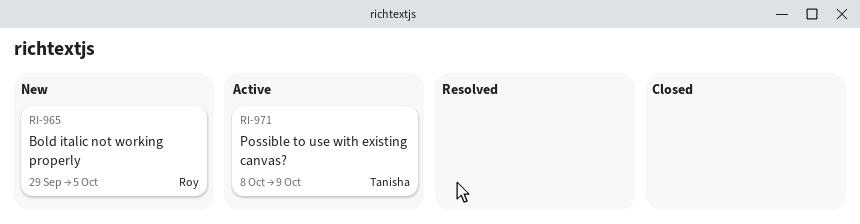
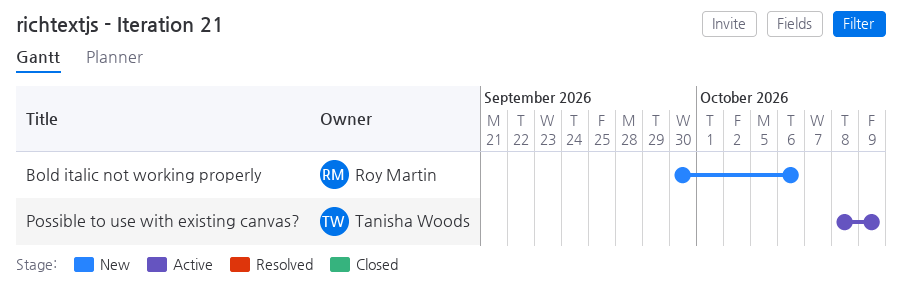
Bold italic not working properly, start: Sep 29 -> Sep 30
Bold italic not working properly, due: Oct 5 -> Oct 6

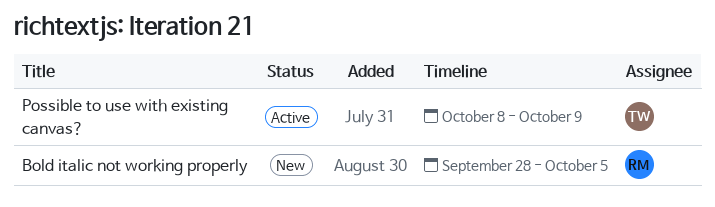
Bold italic not working properly, start: Sep 30 -> Sep 28
Bold italic not working properly, due: Oct 6 -> Oct 5

